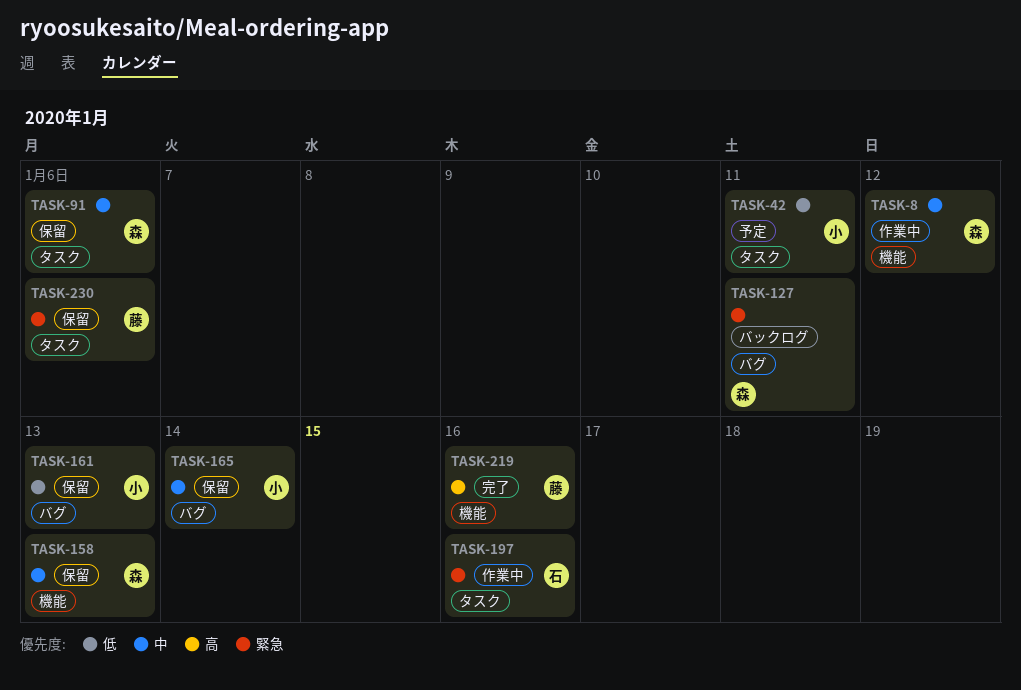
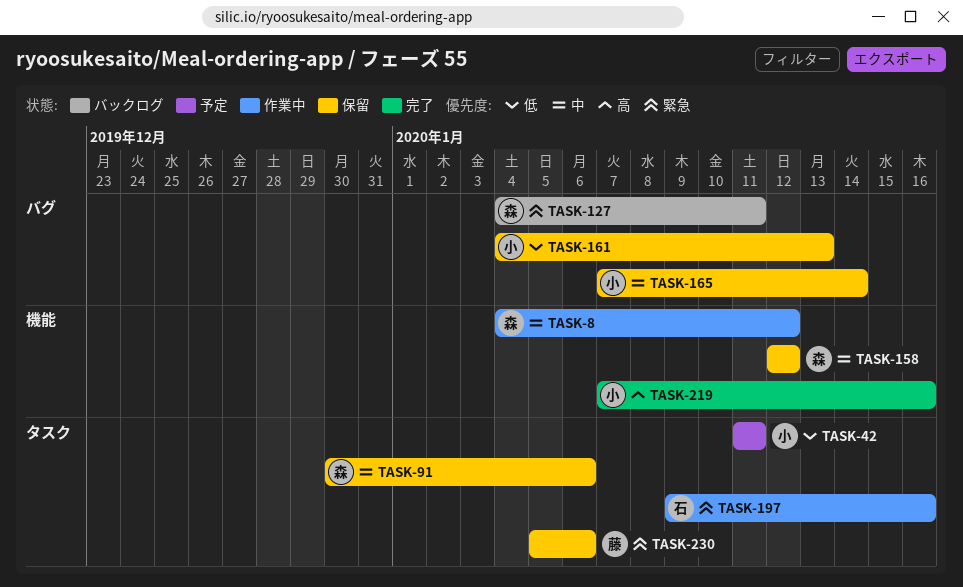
TASK-158, due: Jan 13 -> Jan 12
TASK-219, owner: 藤 -> 小

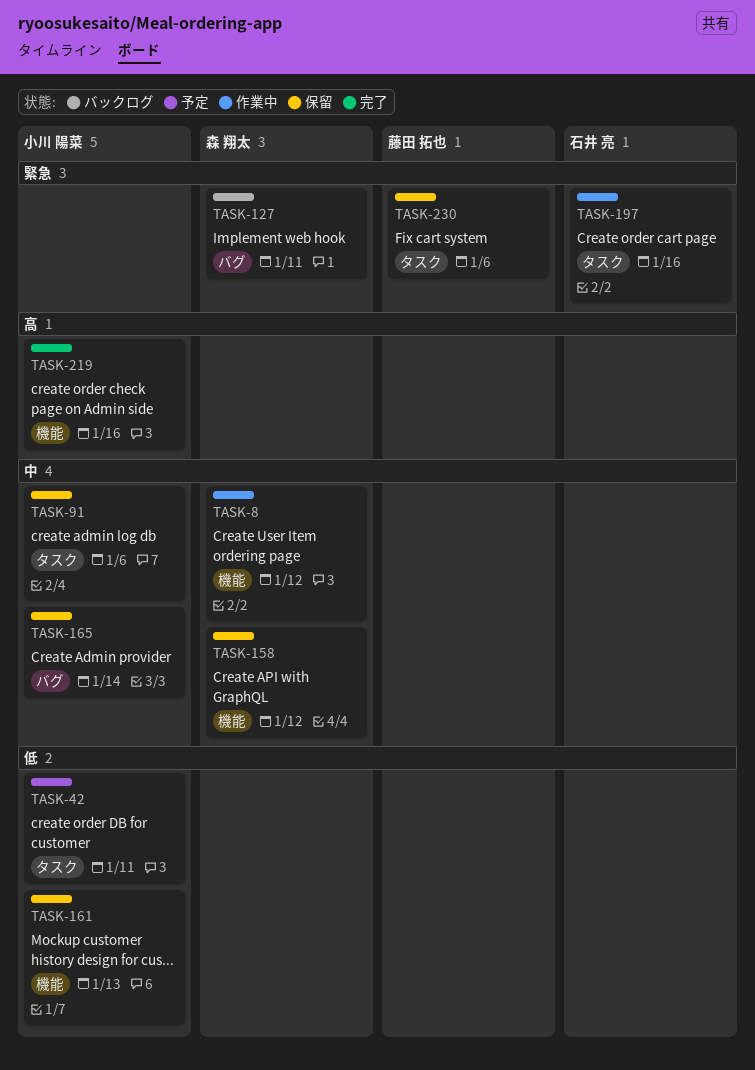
TASK-91, owner: 森 翔太 -> 小川 陽菜
TASK-161, label: バグ -> 機能

